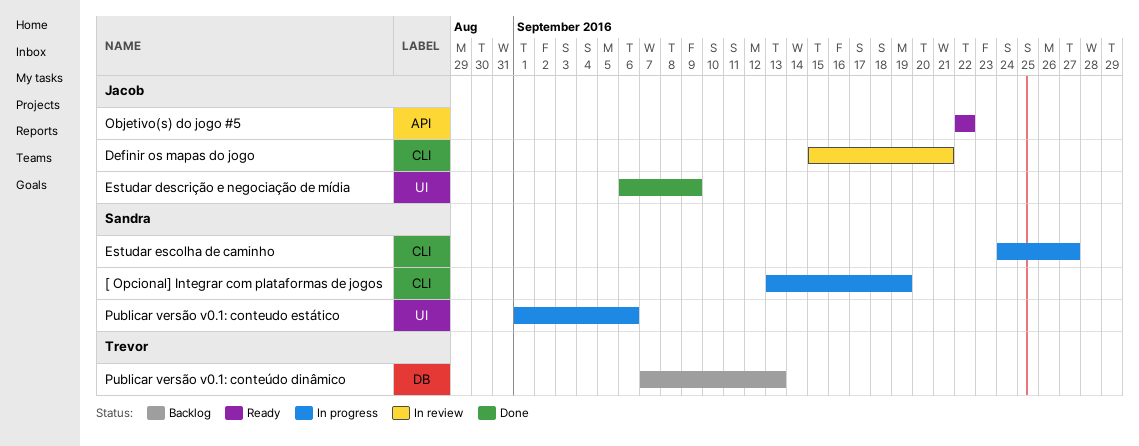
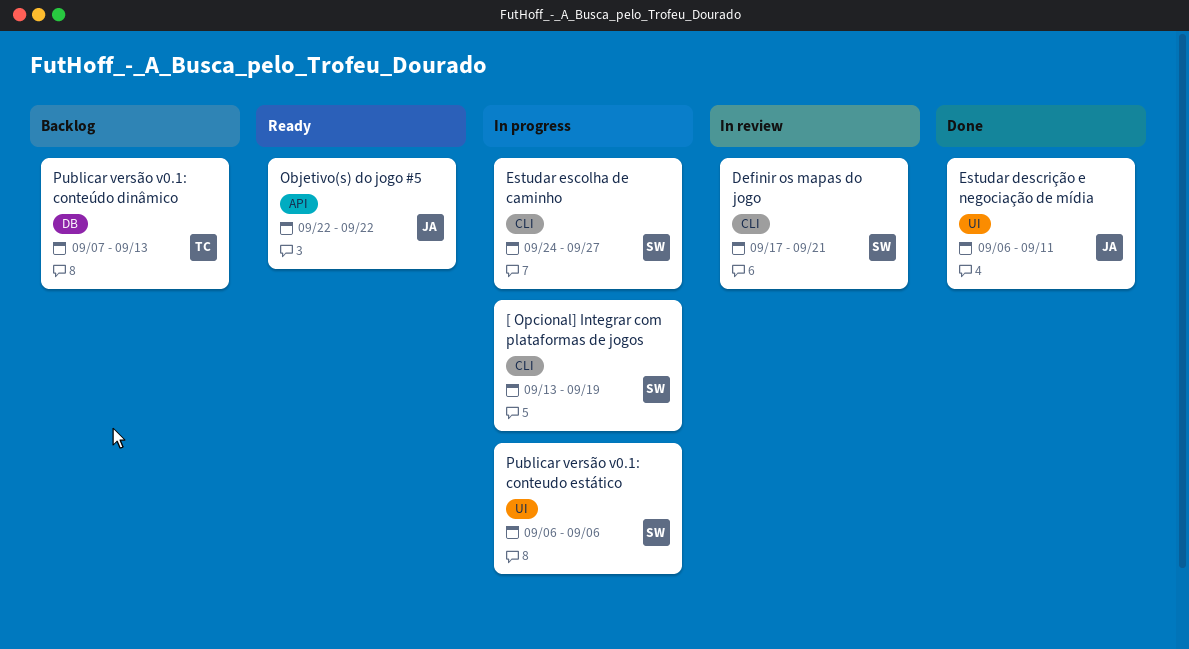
Definir os mapas do jogo, owner: Jacob -> Sandra
Definir os mapas do jogo, start: Sep 15 -> Sep 17
Estudar descrição e negociação de mídia, due: Sep 9 -> Sep 11
Publicar versão v0.1: conteudo estático, start: Sep 1 -> Sep 6

